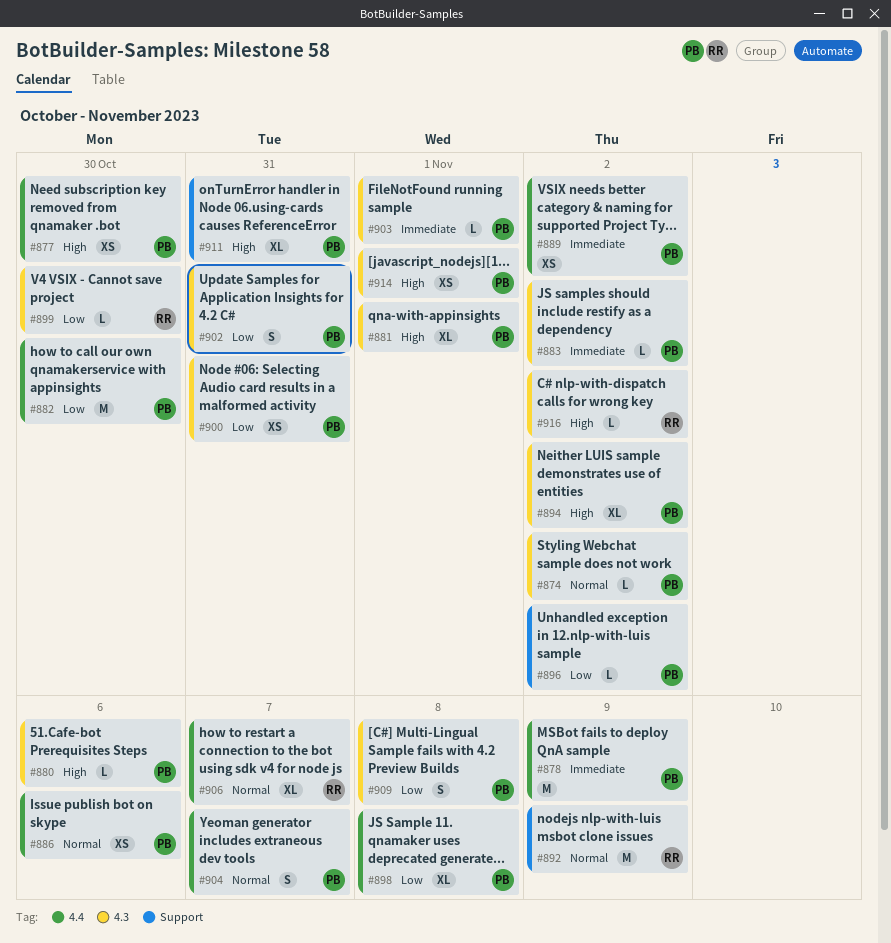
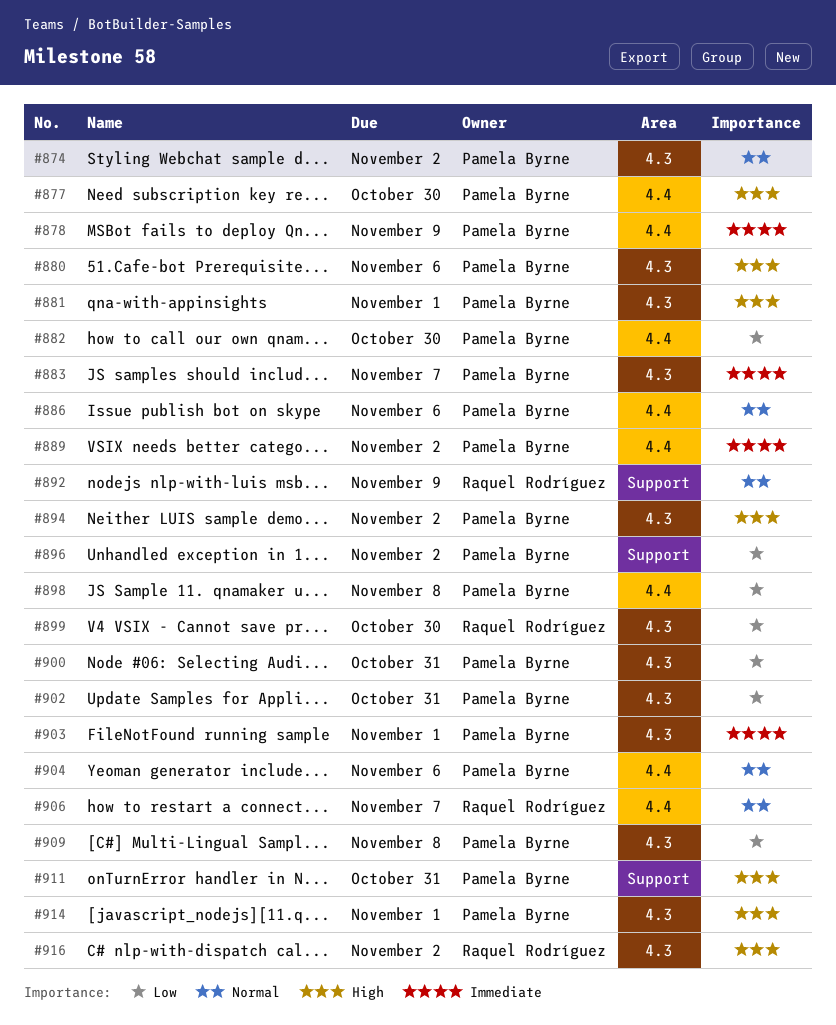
#883, due: Nov 2 -> Nov 7
#904, due: Nov 7 -> Nov 6

